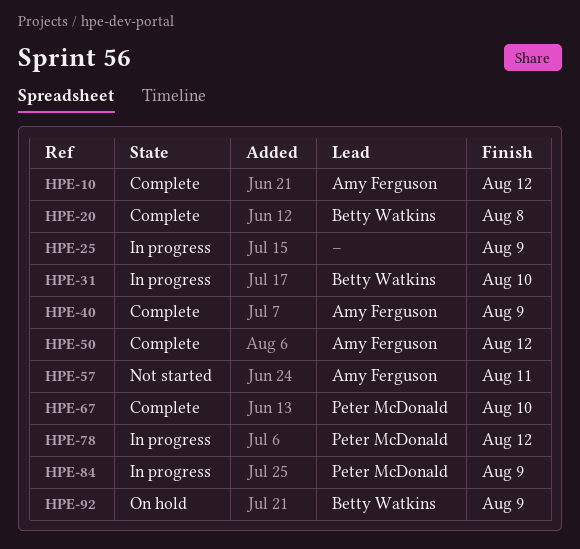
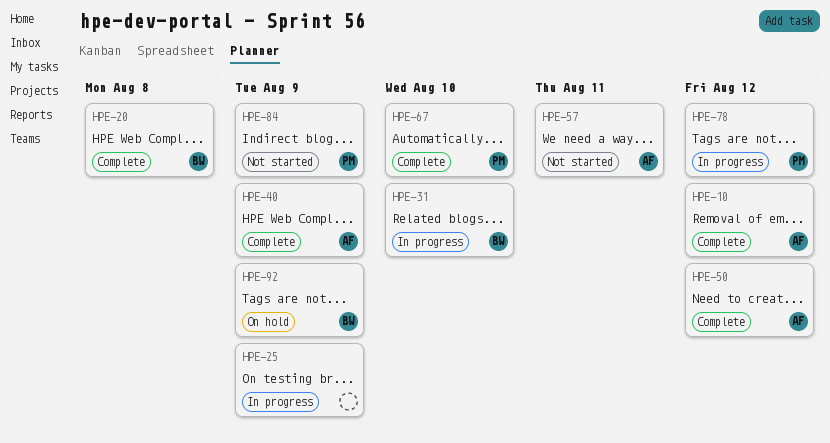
HPE-84, status: In progress -> Not started

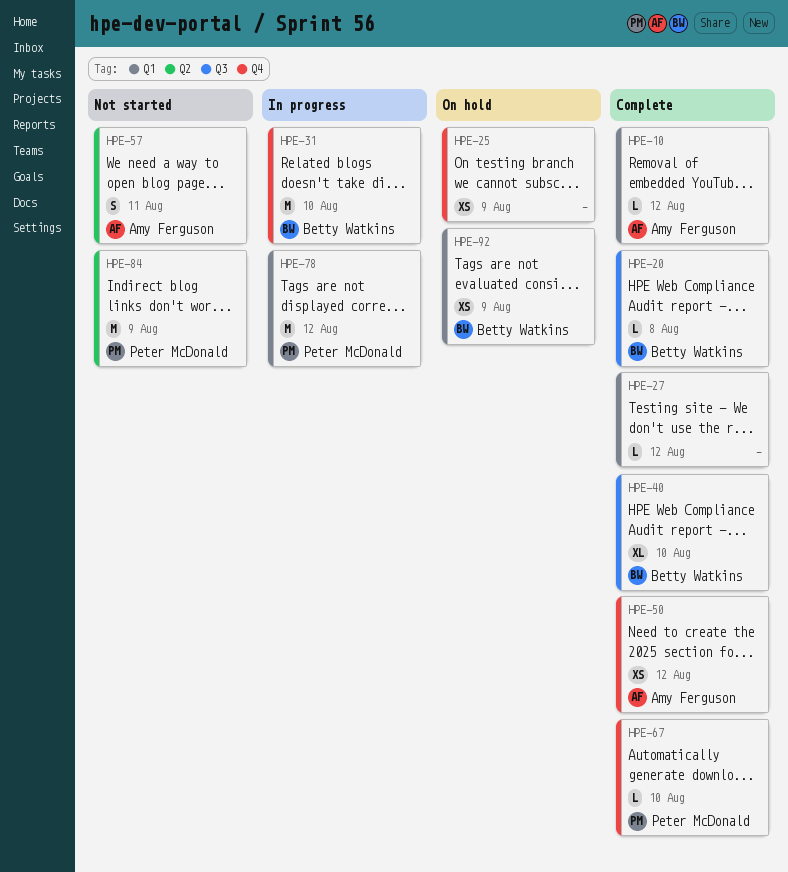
HPE-25, status: In progress -> On hold
HPE-27: none -> present
HPE-40, owner: Amy Ferguson -> Betty Watkins
HPE-40, due: Aug 9 -> Aug 10

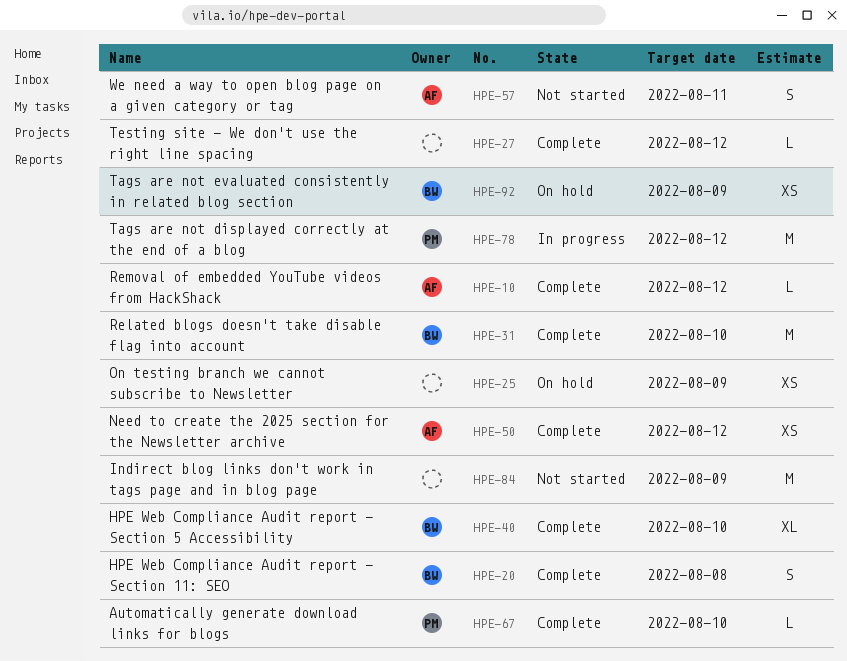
HPE-20, estimate: L -> S
HPE-31, status: In progress -> Complete
HPE-84, owner: Peter McDonald -> none

